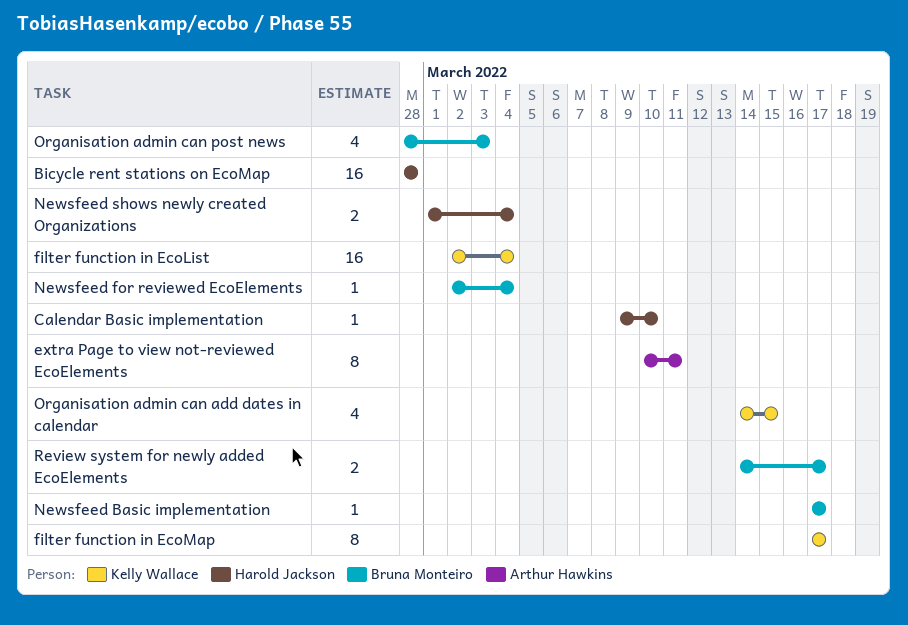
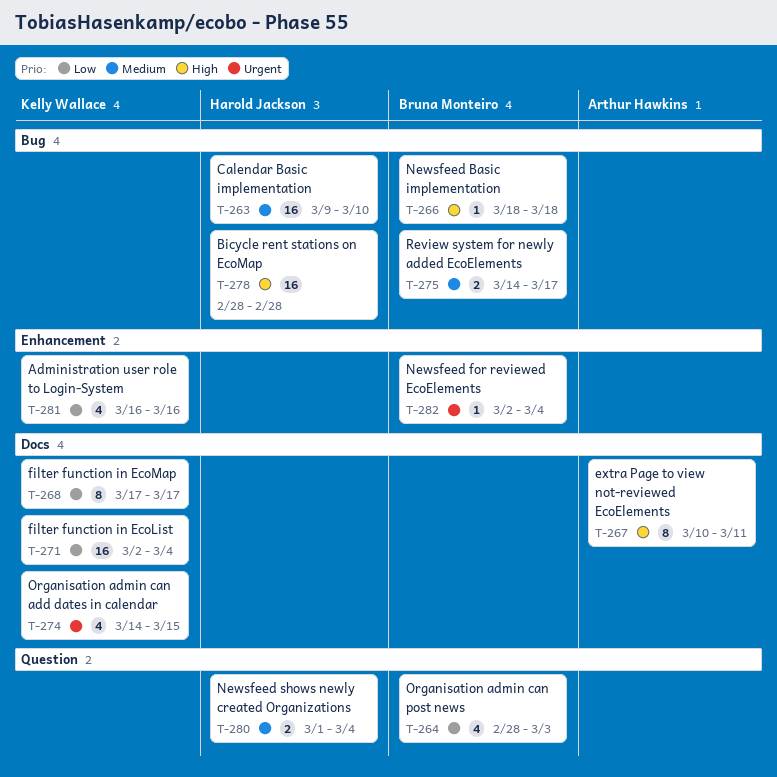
Administration user role to Login-System: none -> present
Calendar Basic implementation, estimate: 1 -> 16
Newsfeed Basic implementation, start: Mar 17 -> Mar 18
Newsfeed Basic implementation, due: Mar 17 -> Mar 18

